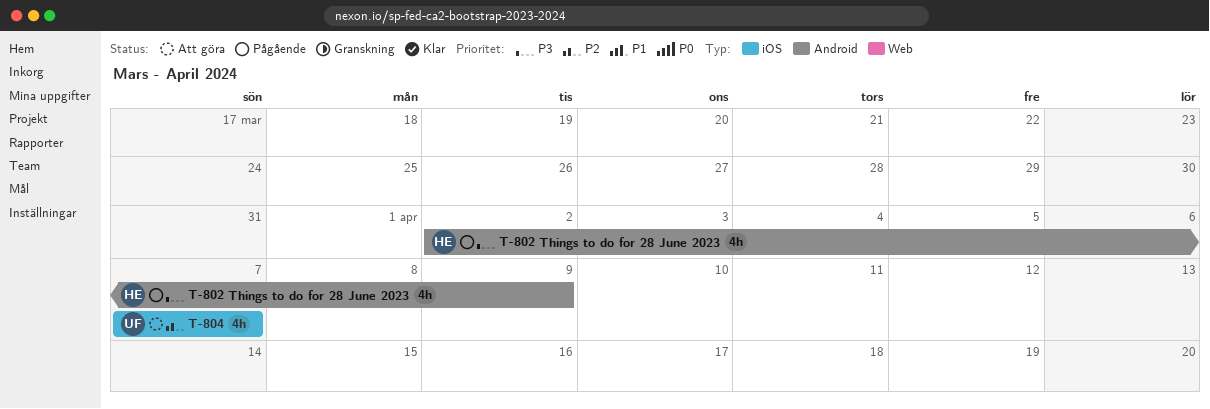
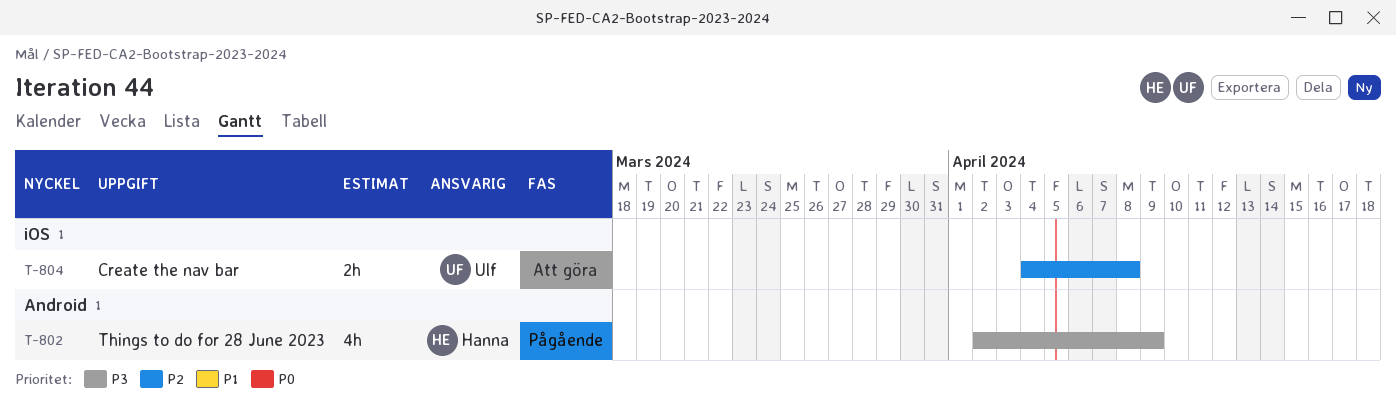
T-804, estimate: 4h -> 2h
T-804, start: Apr 7 -> Apr 4
T-804, due: Apr 7 -> Apr 8

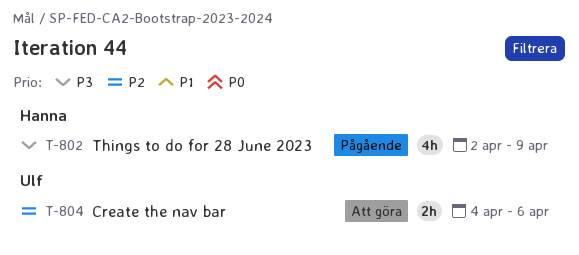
T-804, due: Apr 8 -> Apr 6

